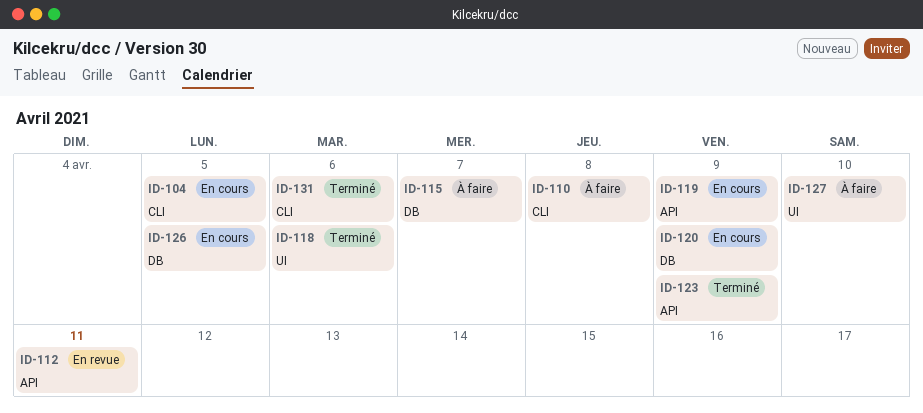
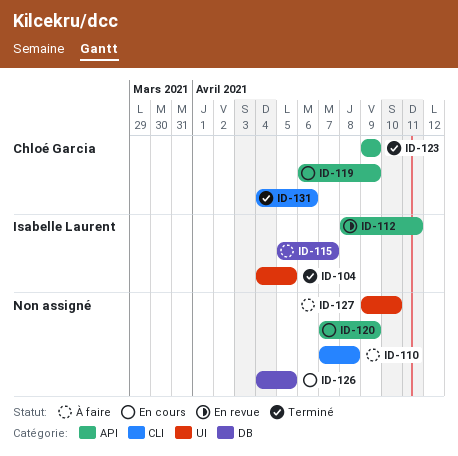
ID-104, status: En cours -> Terminé
ID-104, label: CLI -> UI
ID-118: present -> none
ID-120, label: DB -> API

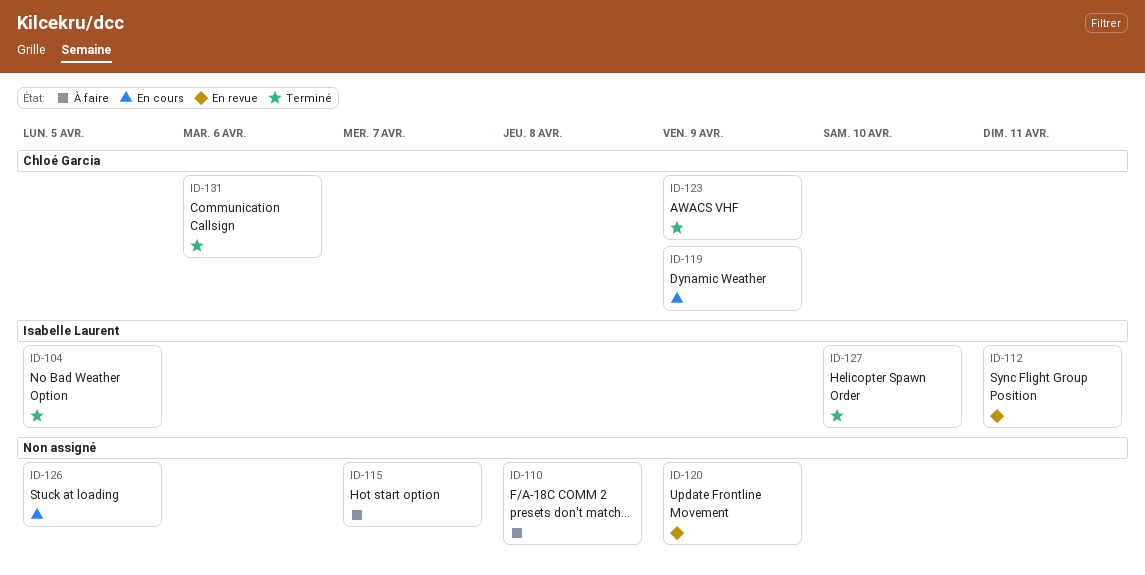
ID-115, owner: Isabelle Laurent -> none
ID-120, status: En cours -> En revue
ID-127, status: À faire -> Terminé
ID-127, owner: none -> Isabelle Laurent

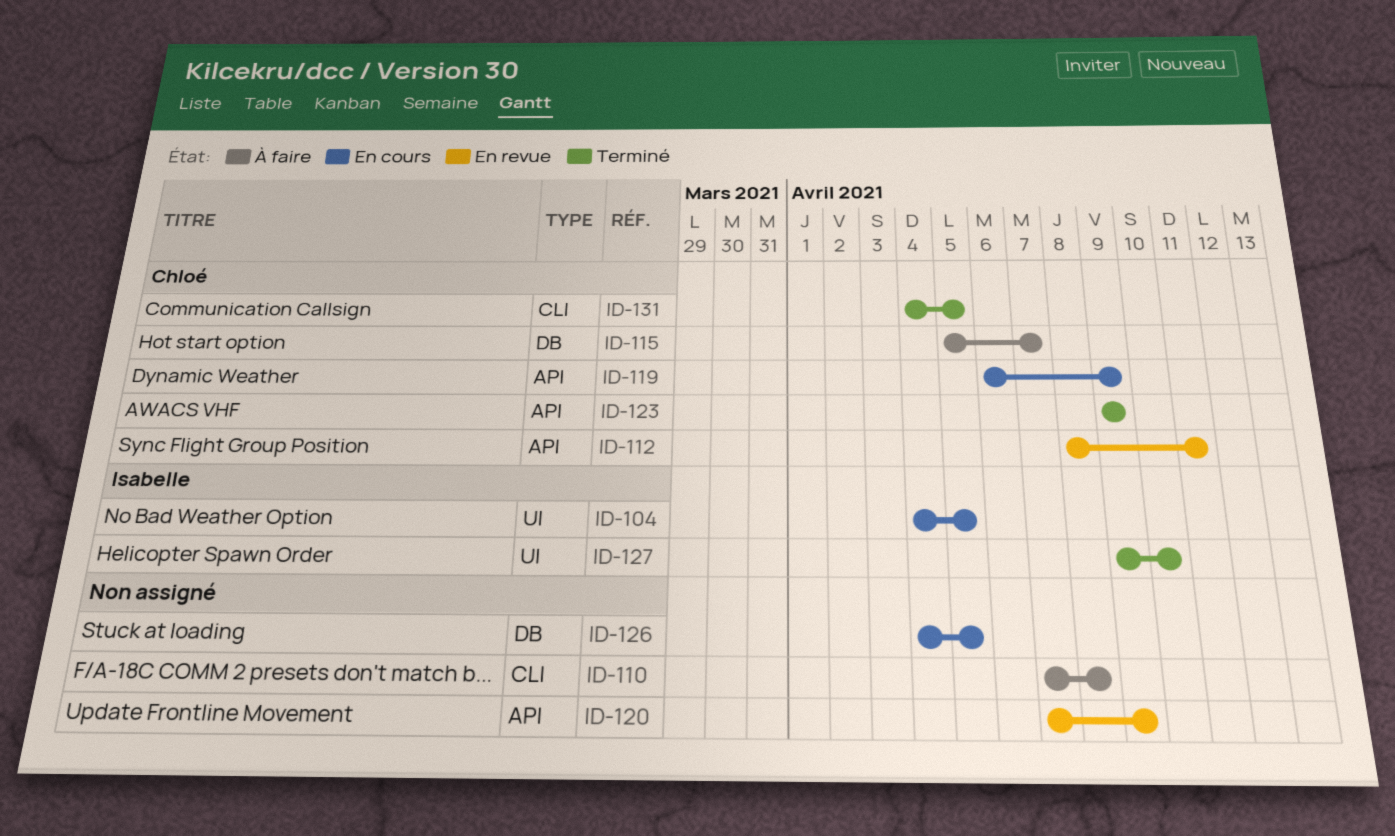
ID-104, status: Terminé -> En cours
ID-112, owner: Isabelle Laurent -> Chloé Garcia
ID-115, owner: none -> Chloé Garcia
ID-131, due: Apr 6 -> Apr 5

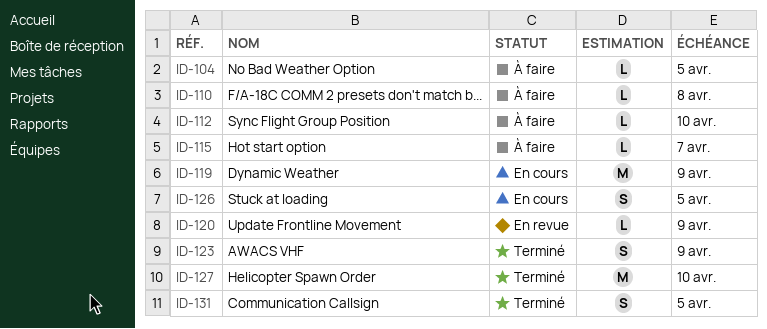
ID-104, status: En cours -> À faire
ID-112, status: En revue -> À faire
ID-112, due: Apr 11 -> Apr 10

